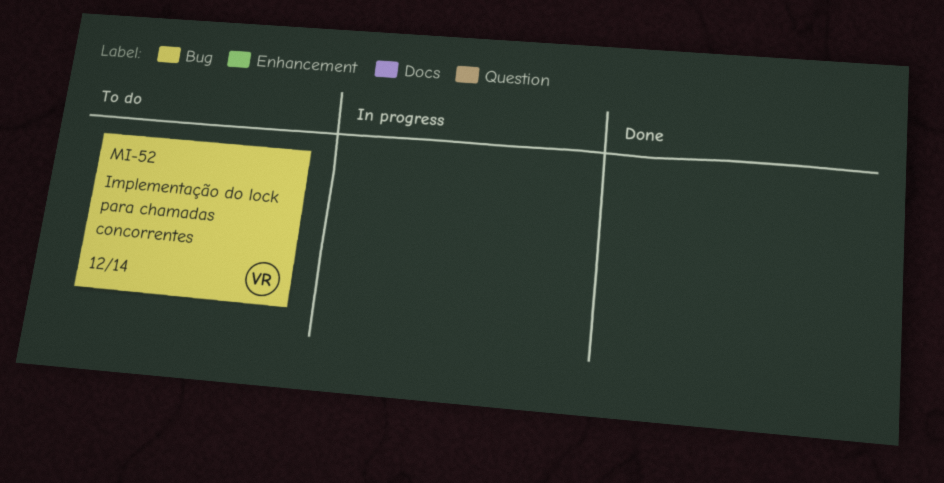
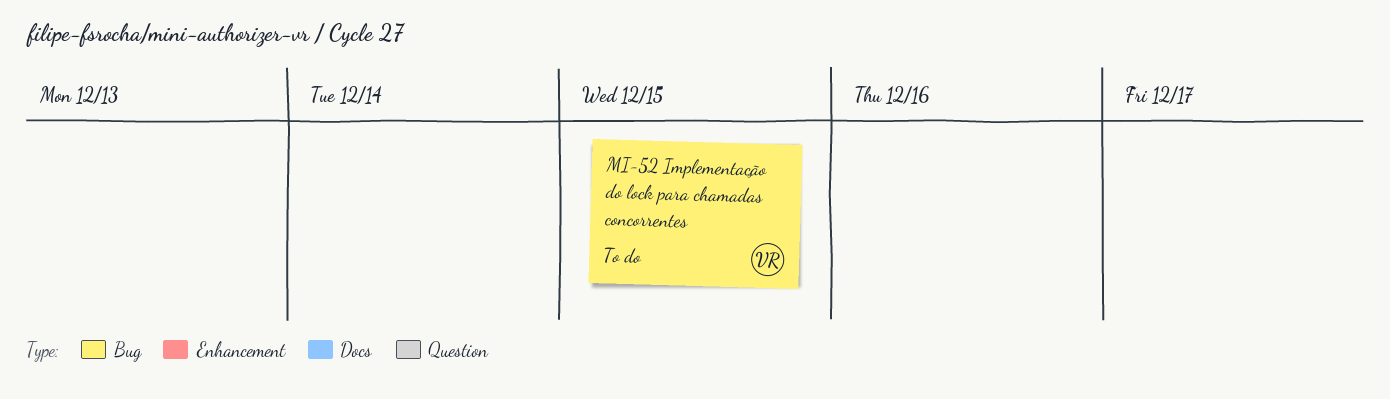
MI-52, due: Dec 14 -> Dec 15

